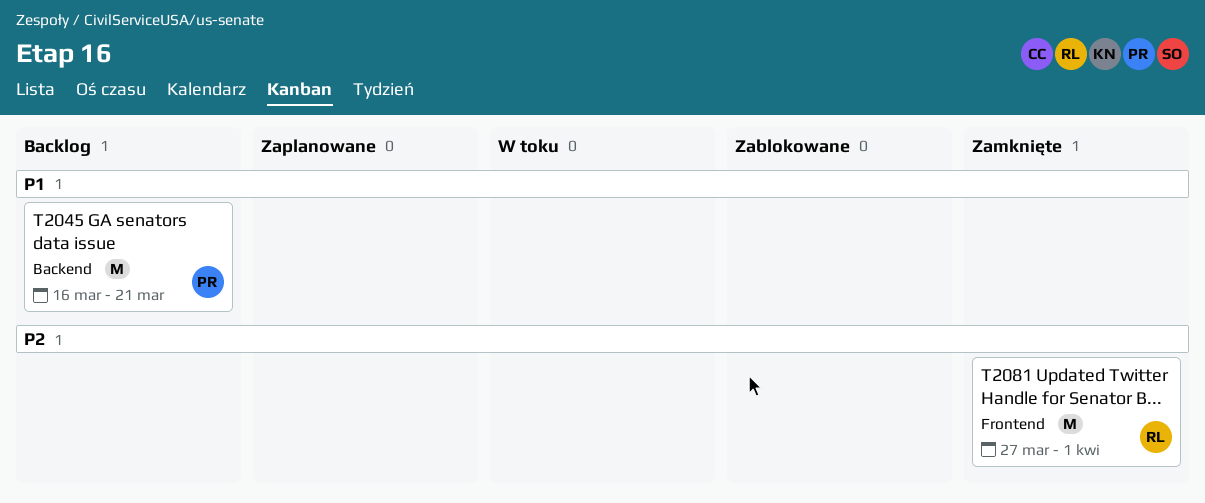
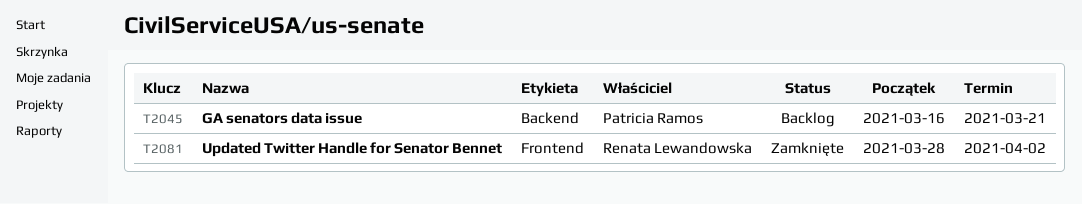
T2081, start: Mar 27 -> Mar 28
T2081, due: Apr 1 -> Apr 2

